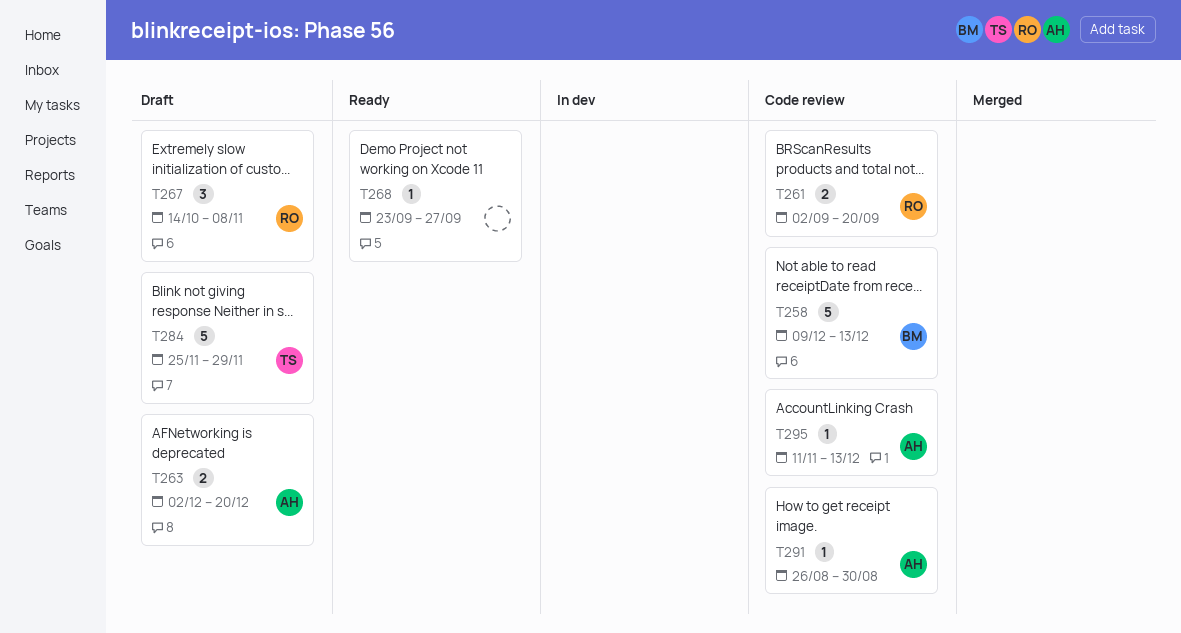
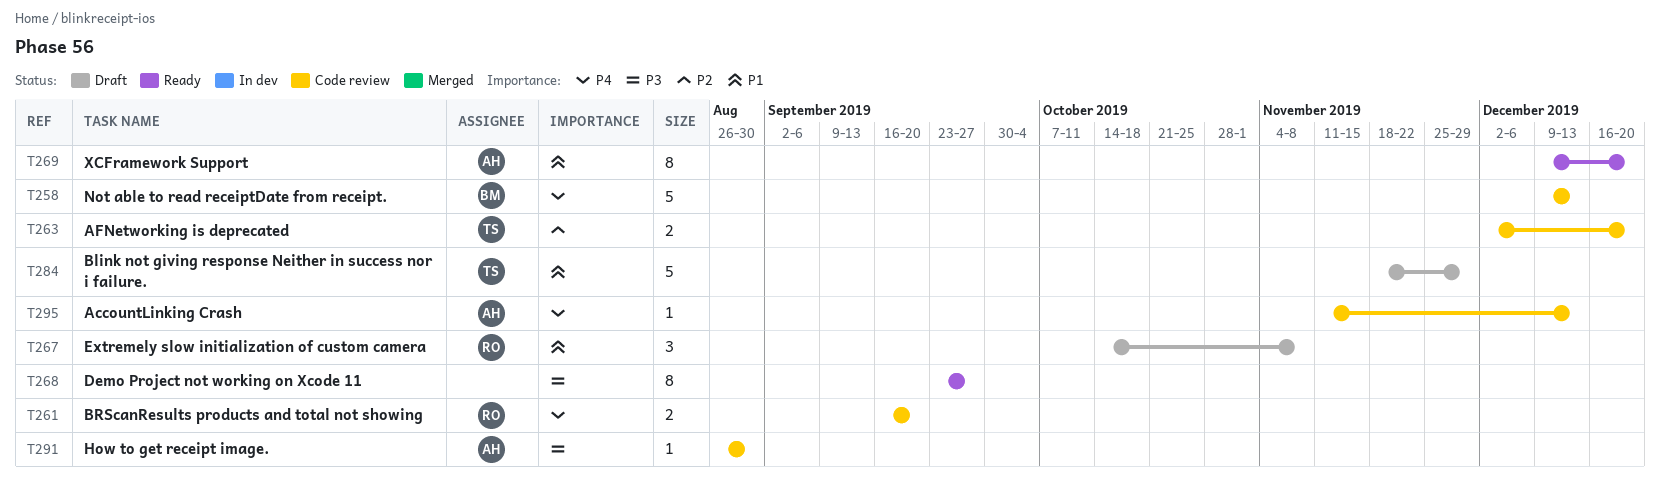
T261, start: Sep 2 -> Sep 16
T263, status: Draft -> Code review
T263, owner: AH -> TS
T268, estimate: 1 -> 8
T269: none -> present
T284, start: Nov 25 -> Nov 18

